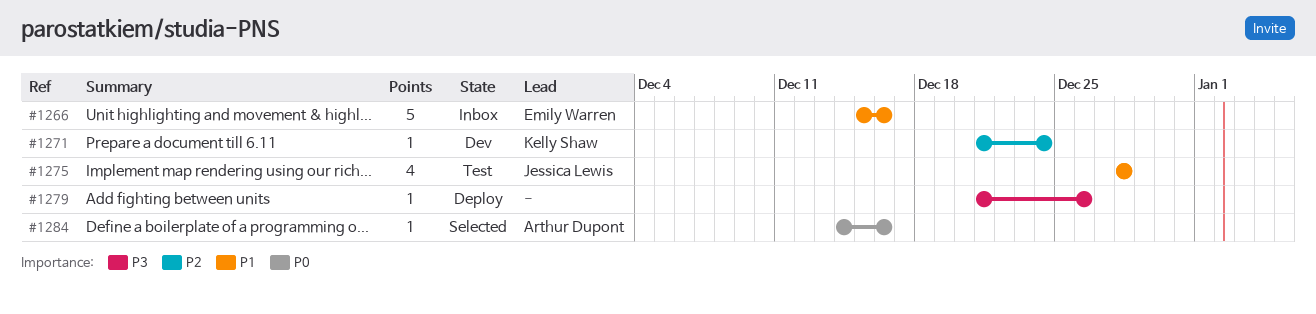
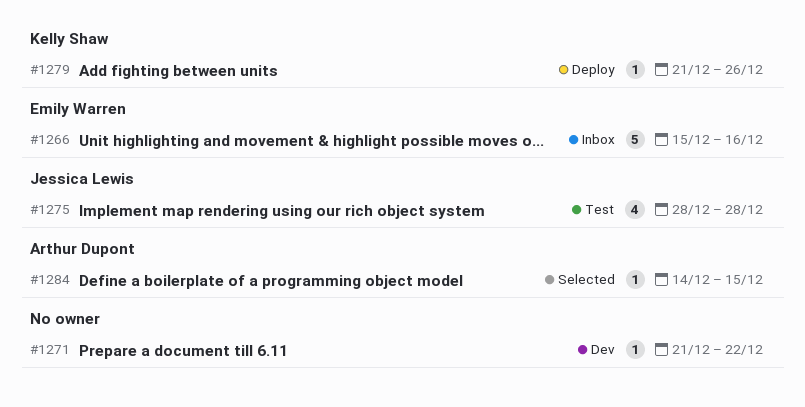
#1271, owner: Kelly Shaw -> none
#1271, due: Dec 24 -> Dec 22
#1279, owner: none -> Kelly Shaw
#1284, due: Dec 16 -> Dec 15

